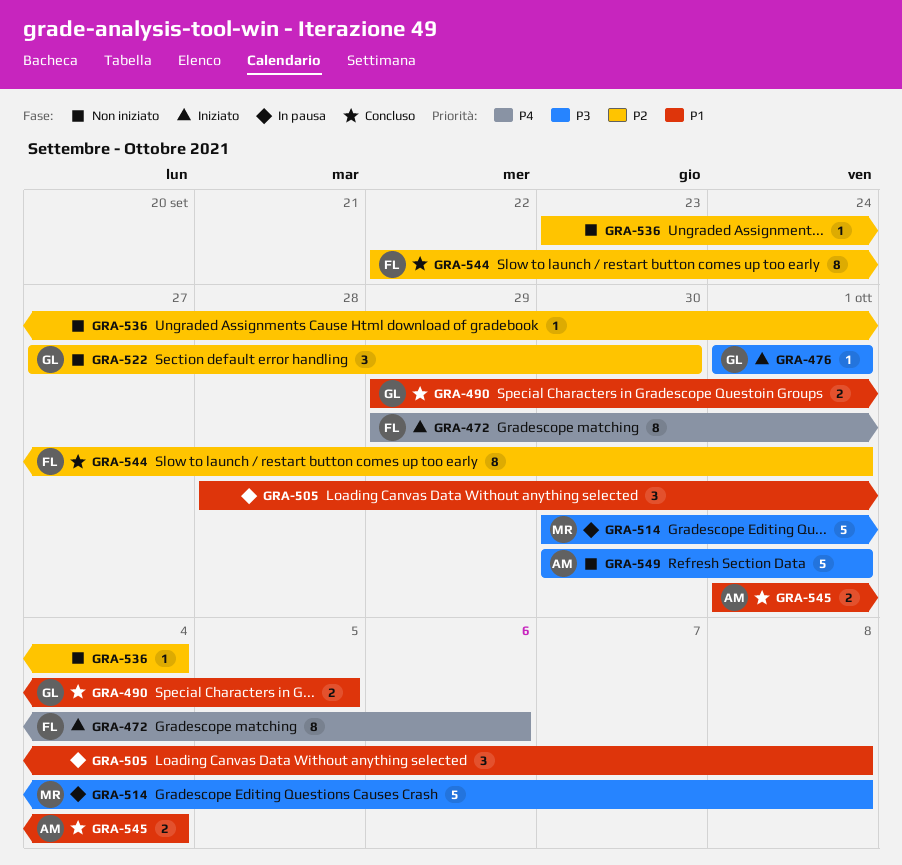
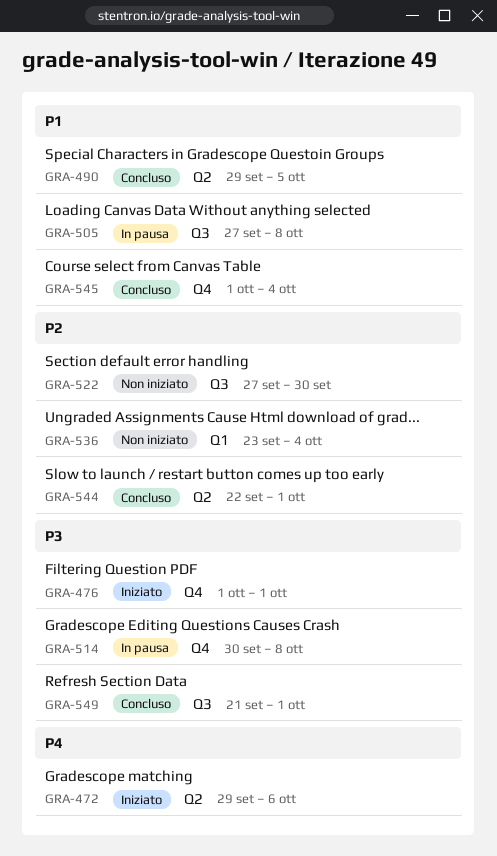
GRA-505, start: Sep 28 -> Sep 27
GRA-549, status: Non iniziato -> Concluso
GRA-549, start: Sep 30 -> Sep 21

